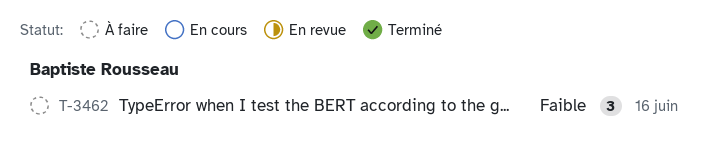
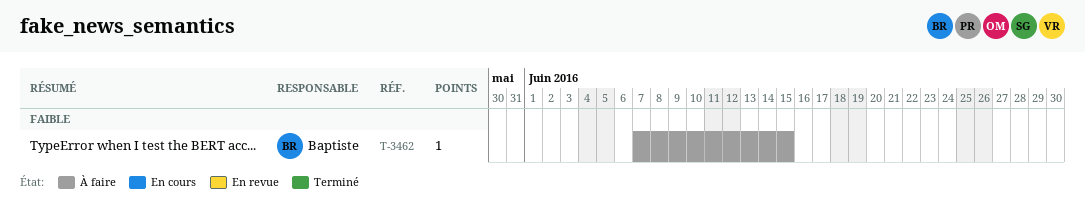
T-3462, estimate: 3 -> 1
T-3462, due: Jun 16 -> Jun 15

